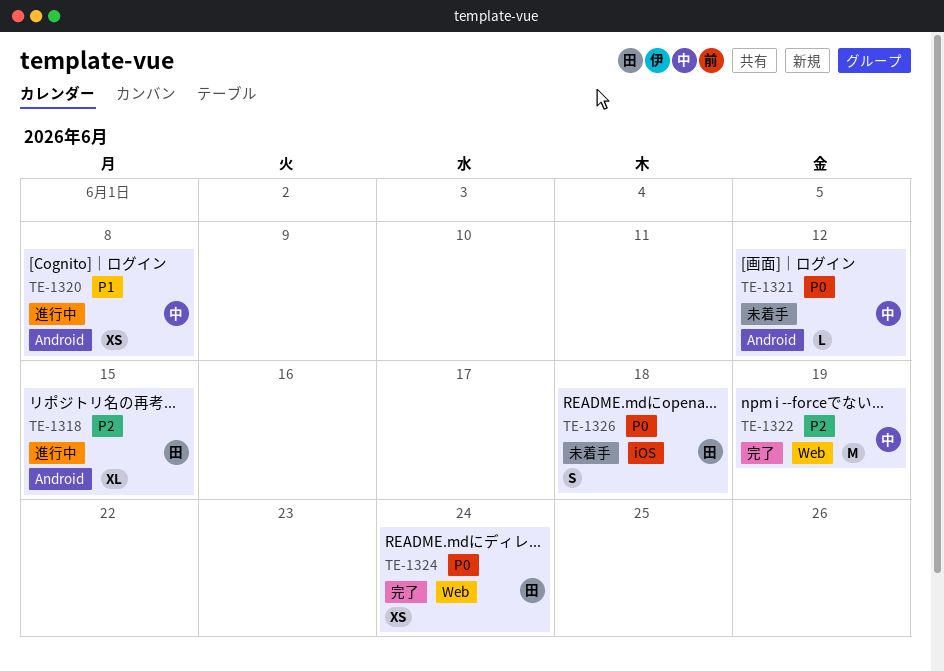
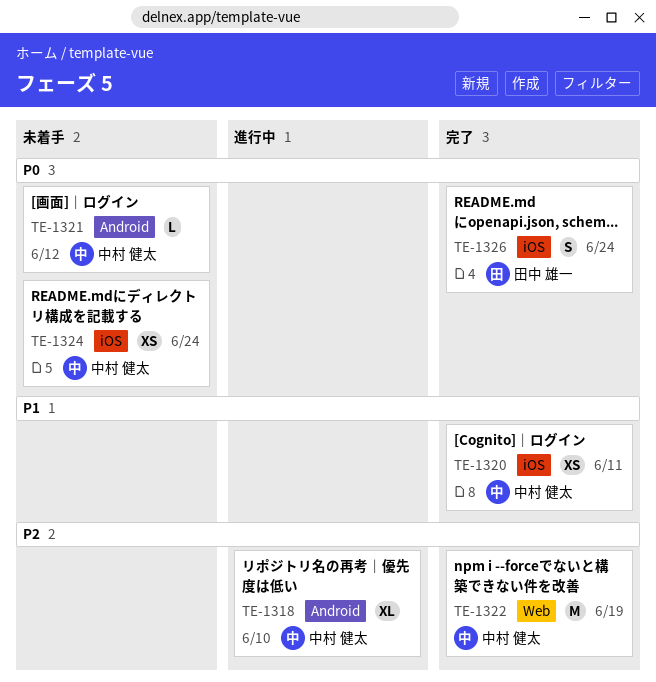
TE-1318, owner: 田中 雄一 -> 中村 健太
TE-1318, due: Jun 15 -> Jun 10
TE-1320, status: 進行中 -> 完了
TE-1320, label: Android -> iOS
TE-1320, due: Jun 8 -> Jun 11
TE-1324, status: 完了 -> 未着手
TE-1324, owner: 田中 雄一 -> 中村 健太
TE-1324, label: Web -> iOS
TE-1326, status: 未着手 -> 完了
TE-1326, due: Jun 18 -> Jun 24

